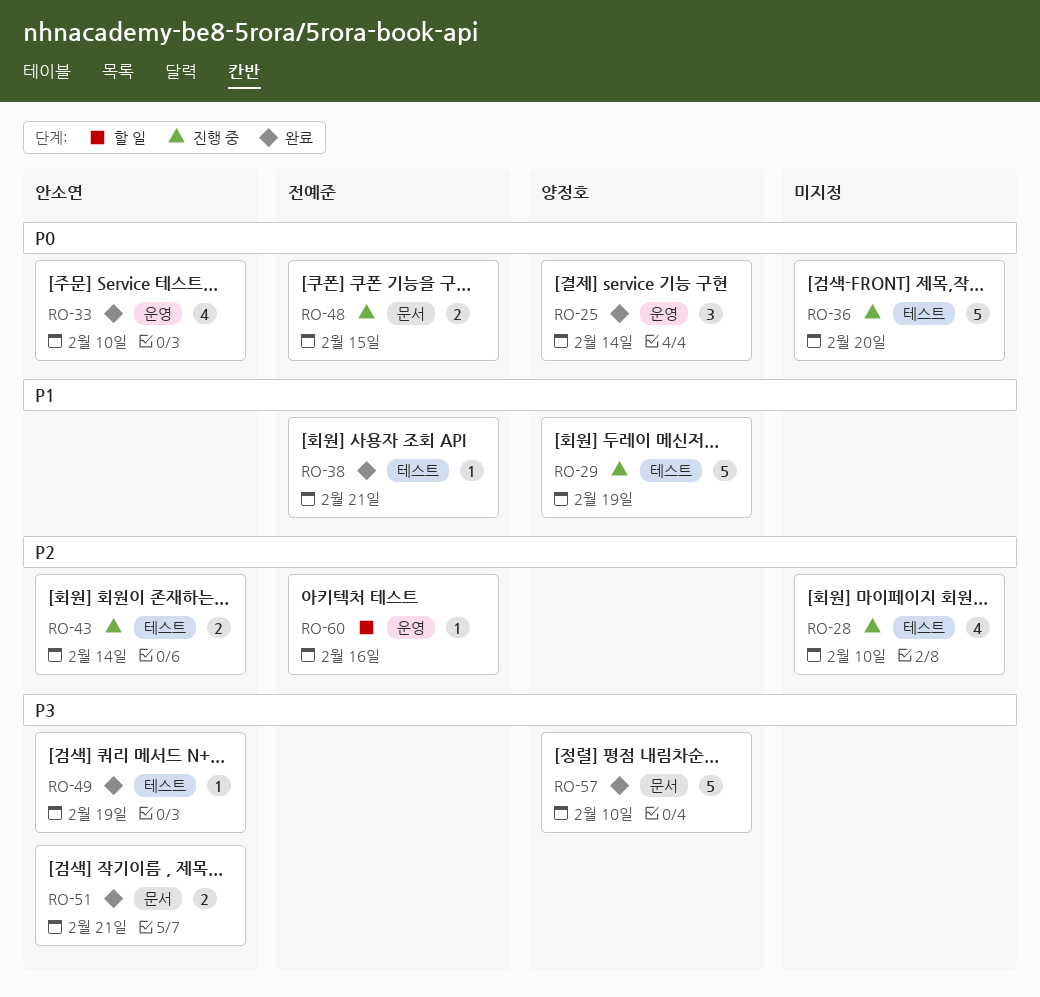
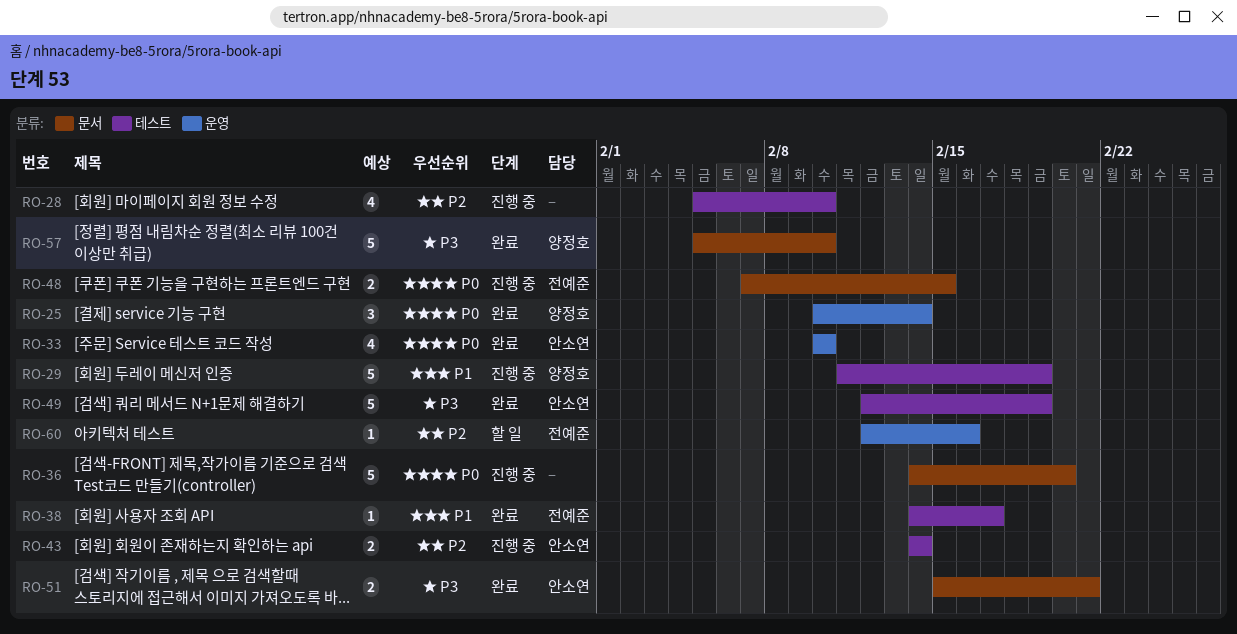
RO-36, label: 테스트 -> 문서
RO-38, due: Feb 21 -> Feb 17
RO-49, estimate: 1 -> 5

